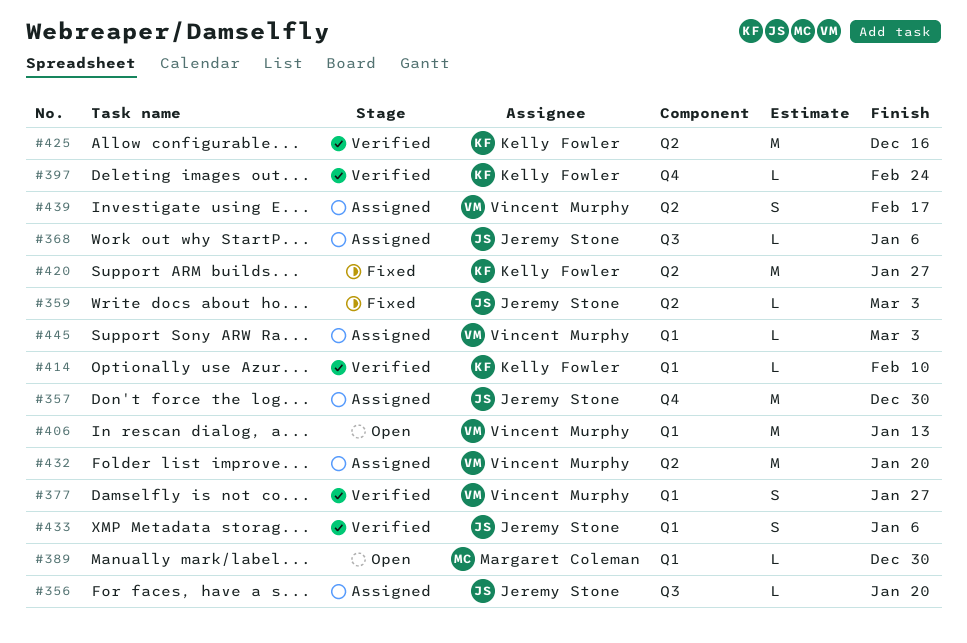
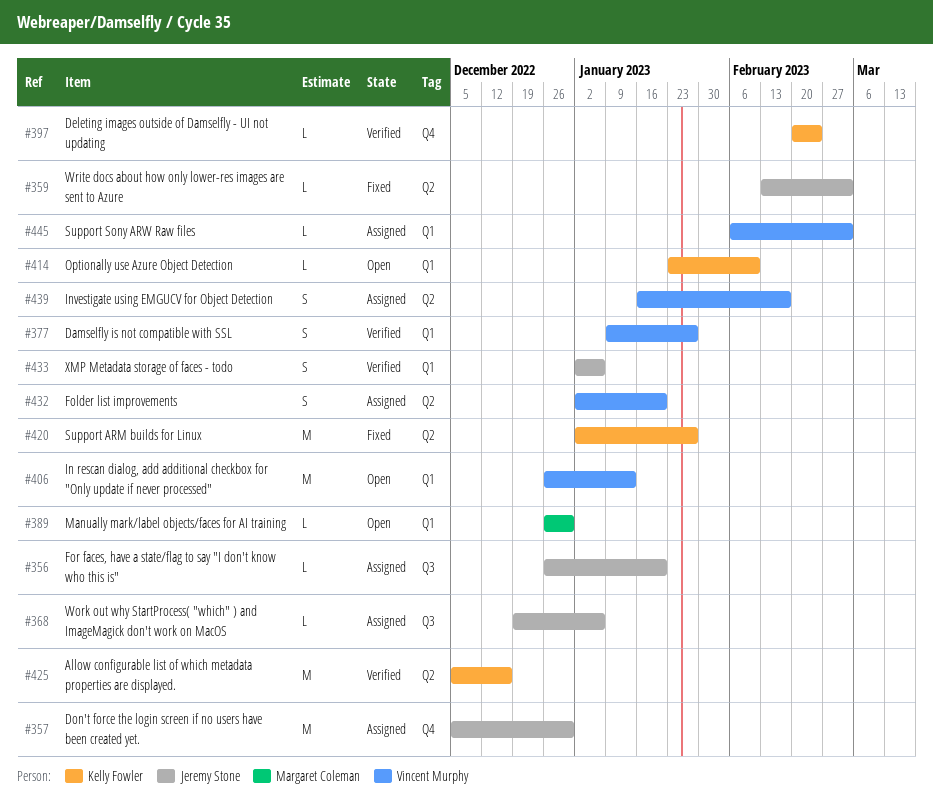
#414, status: Verified -> Open
#432, estimate: M -> S

